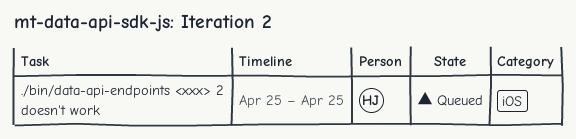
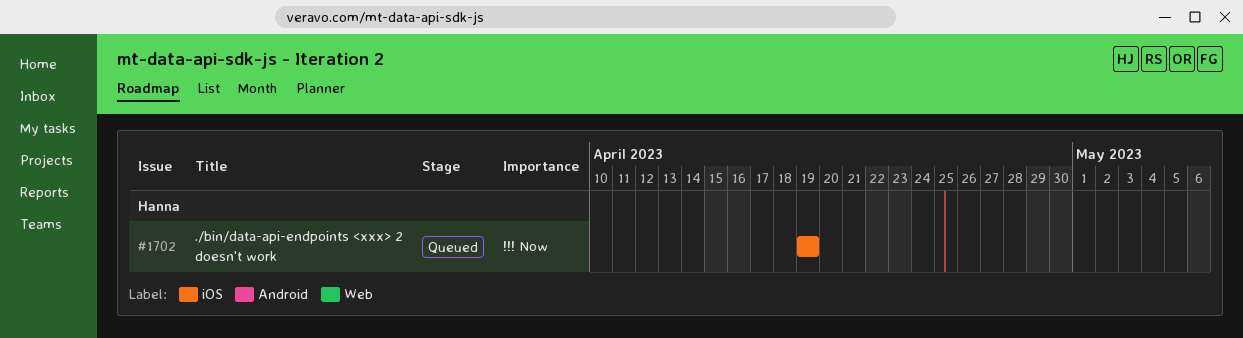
./bin/data-api-endpoints <xxx> 2 doesn't work, start: Apr 25 -> Apr 19
./bin/data-api-endpoints <xxx> 2 doesn't work, due: Apr 25 -> Apr 19

